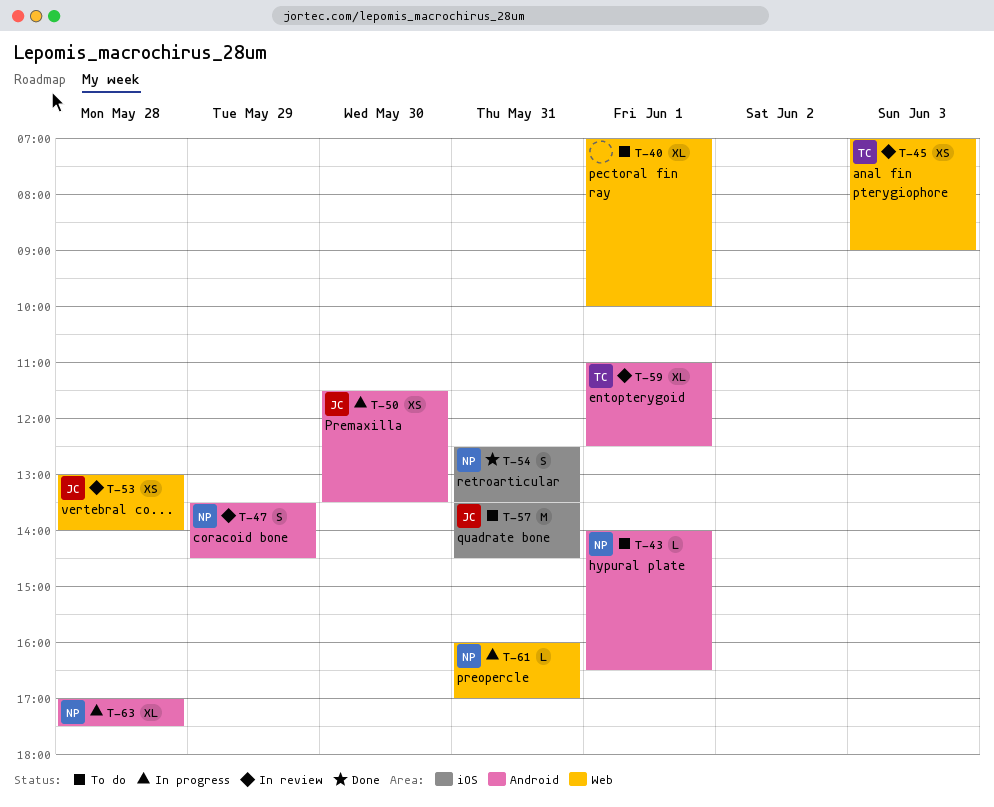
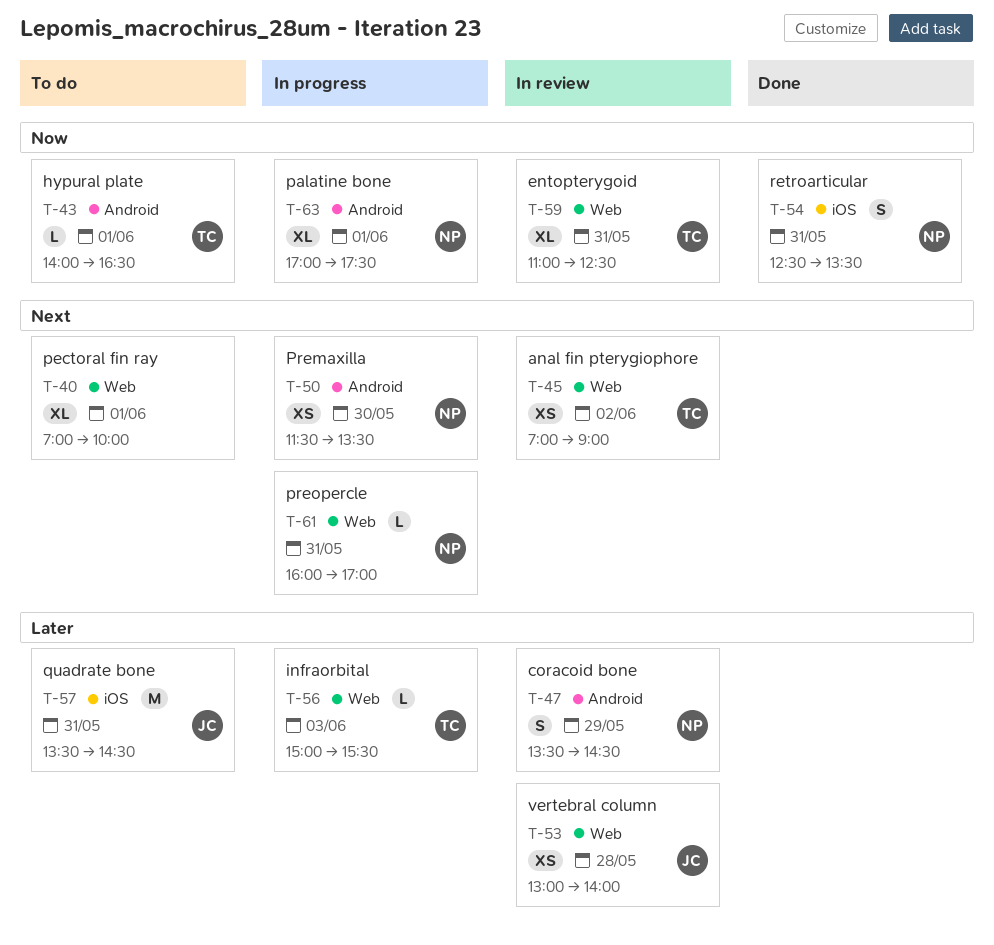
T-43, owner: NP -> TC
T-45, day: Jun 3 -> Jun 2
T-50, owner: JC -> NP
T-56: none -> present
T-59, label: Android -> Web
T-59, day: Jun 1 -> May 31
T-63, day: May 28 -> Jun 1

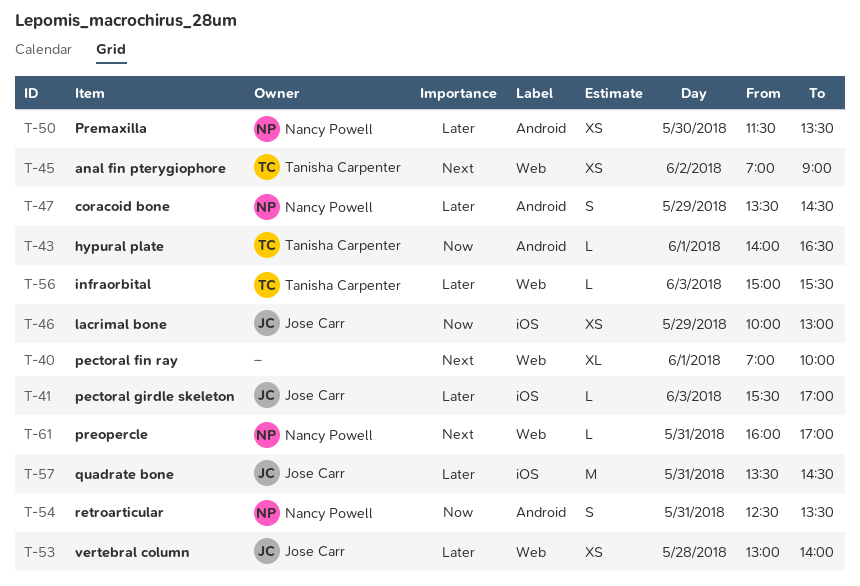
T-41: none -> present
T-46: none -> present
T-50, priority: Next -> Later
T-54, label: iOS -> Android
T-59: present -> none
T-63: present -> none

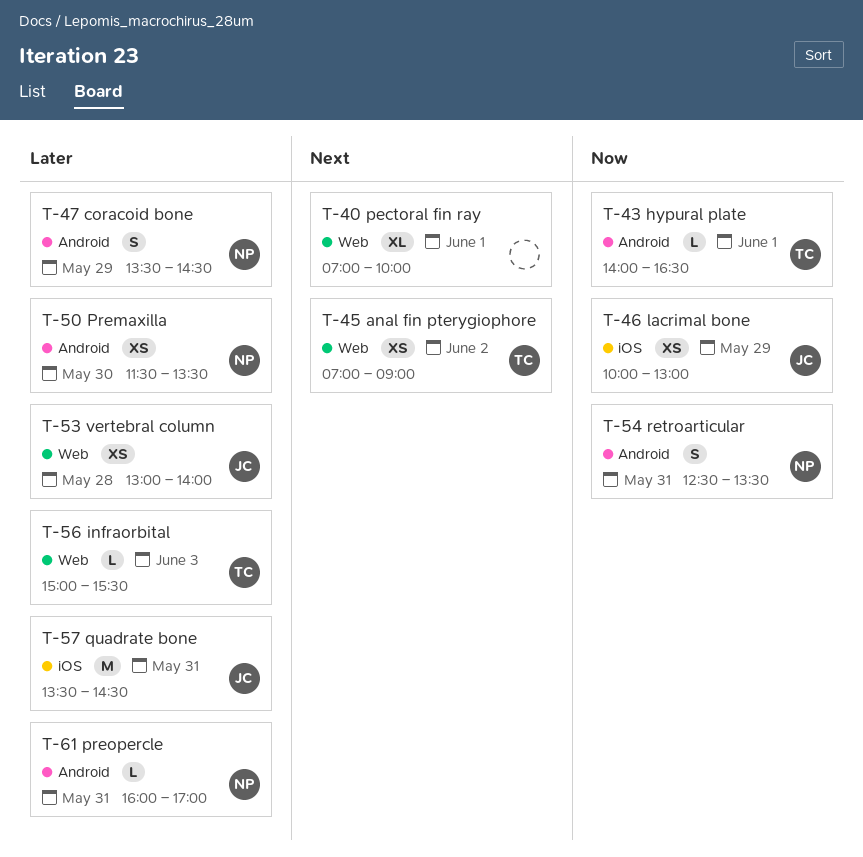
T-41: present -> none
T-61, priority: Next -> Later
T-61, label: Web -> Android

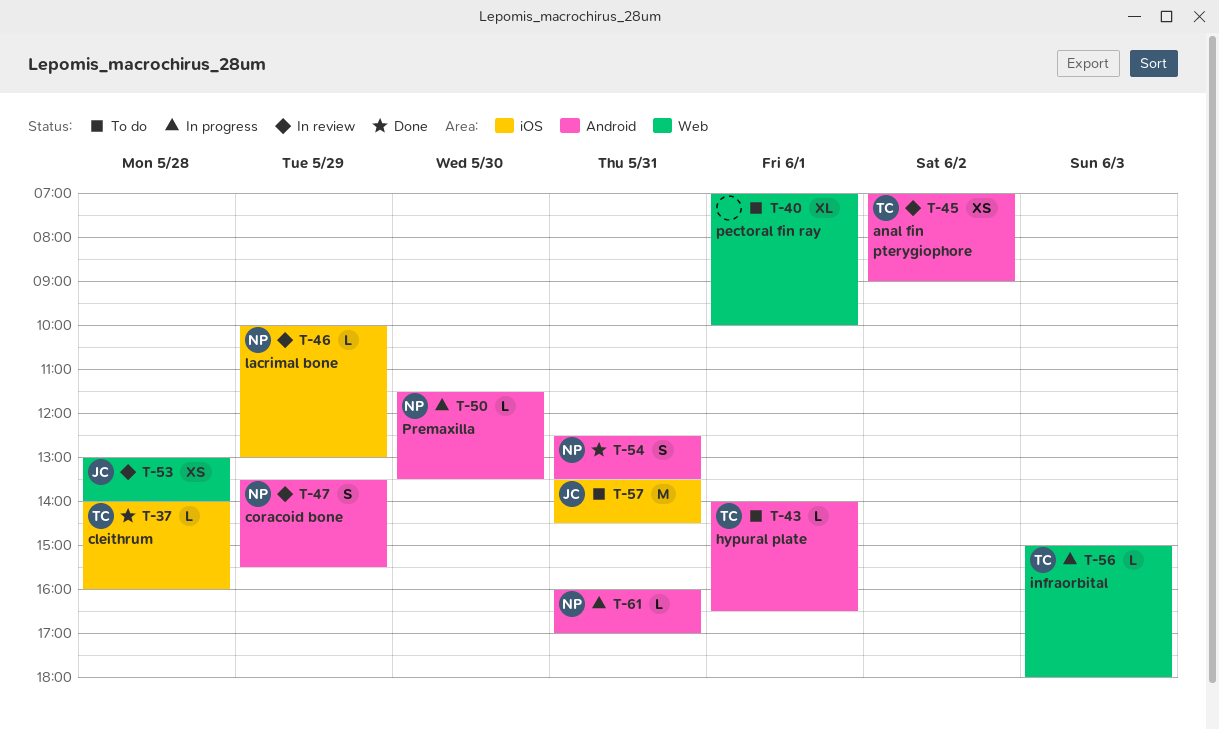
T-37: none -> present
T-45, label: Web -> Android
T-46, owner: JC -> NP
T-46, estimate: XS -> L
T-47, ends: 14:30 -> 15:30
T-50, estimate: XS -> L
T-56, ends: 15:30 -> 18:00

